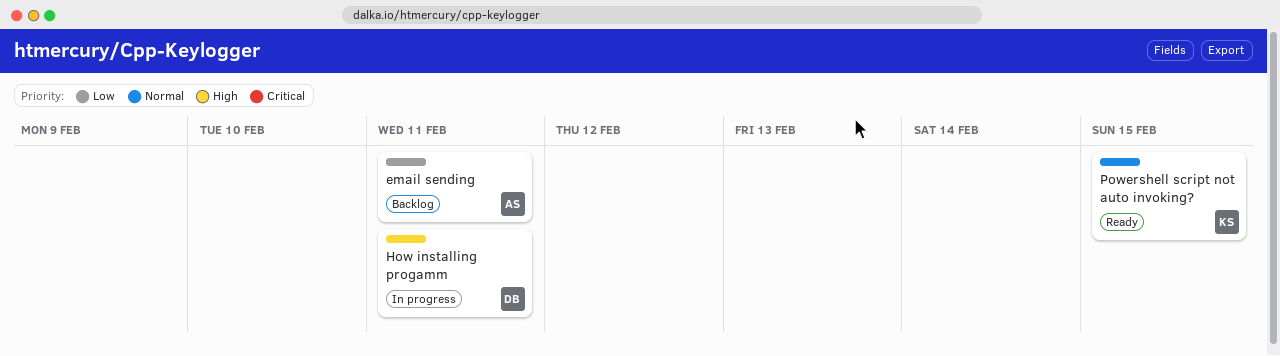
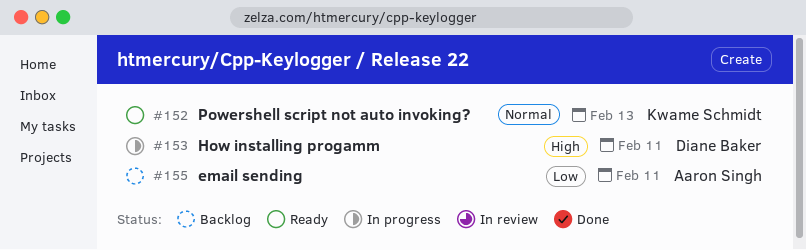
Powershell script not auto invoking?, due: Feb 15 -> Feb 13

